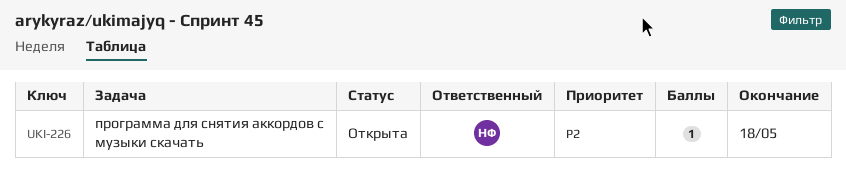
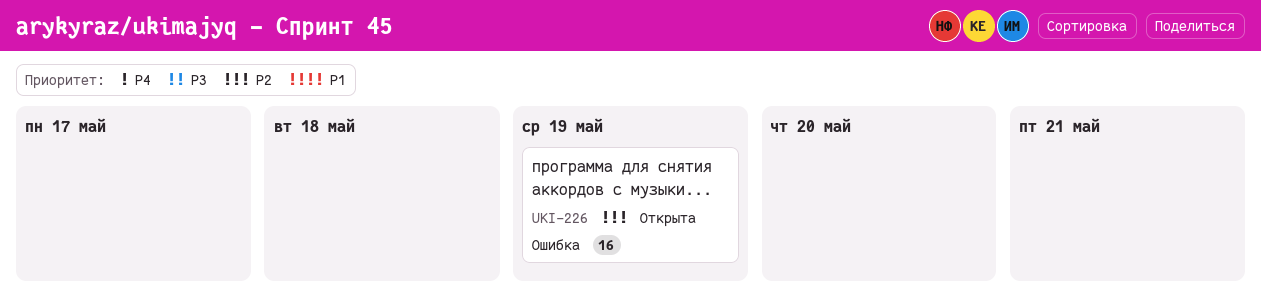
UKI-226, estimate: 1 -> 16
UKI-226, due: May 18 -> May 19

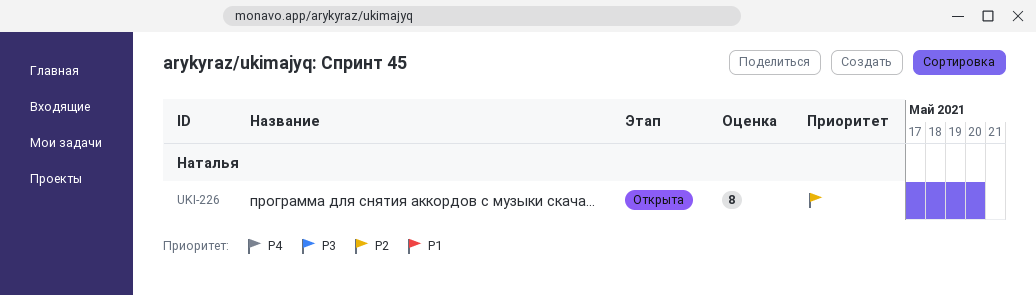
UKI-226, estimate: 16 -> 8
UKI-226, due: May 19 -> May 20

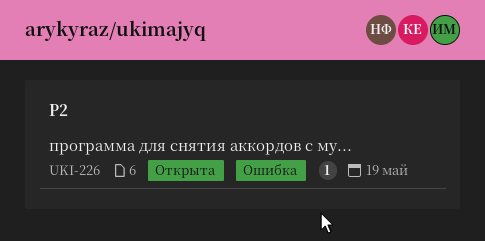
UKI-226, estimate: 8 -> 1
UKI-226, due: May 20 -> May 19

